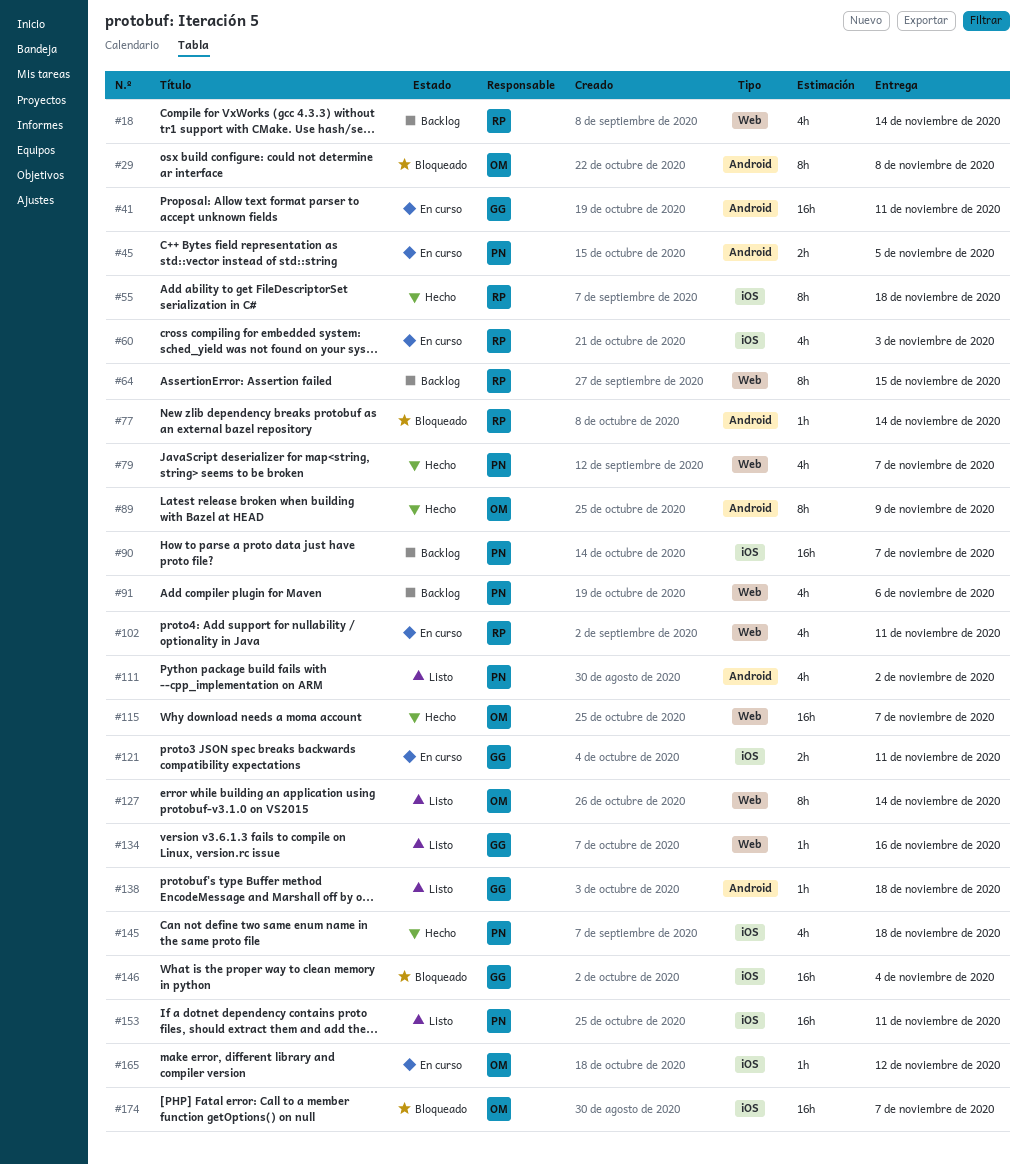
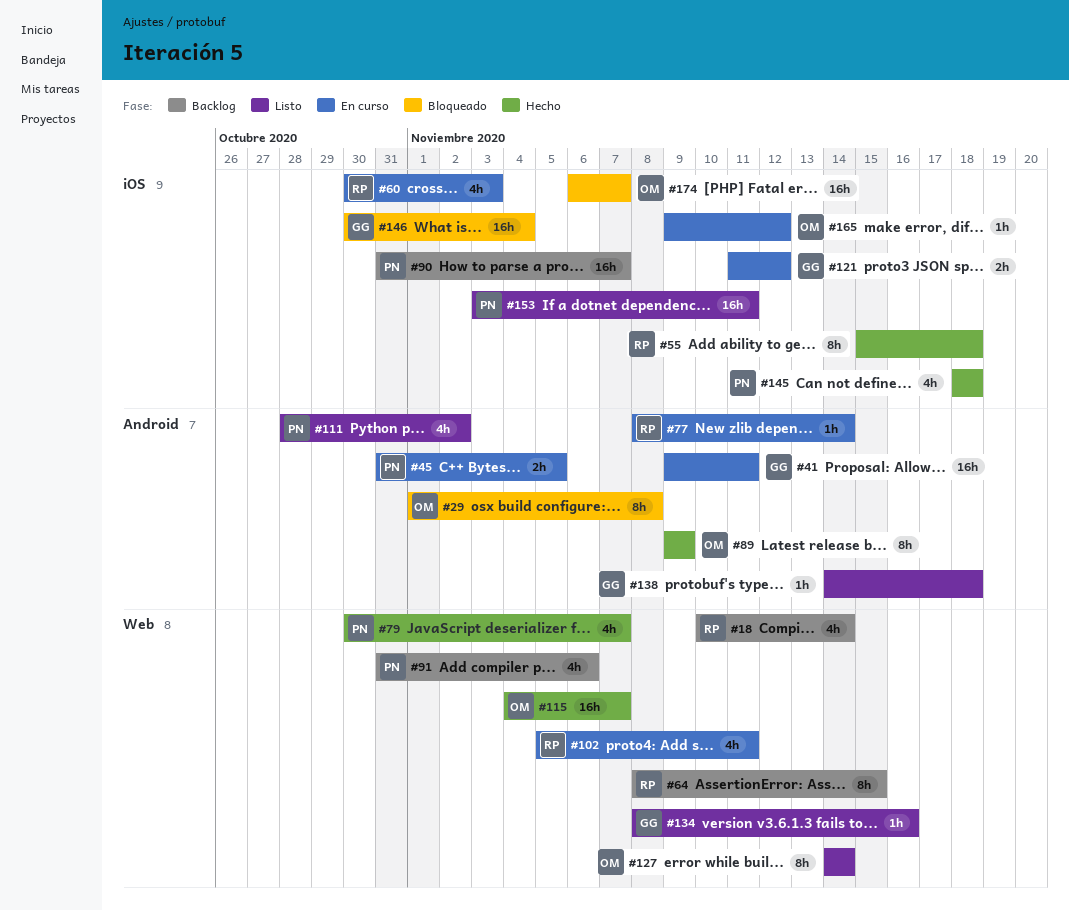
#77, status: Bloqueado -> En curso
#121, due: Nov 11 -> Nov 12

